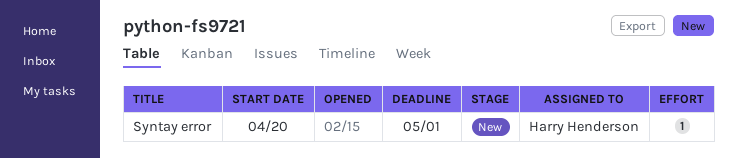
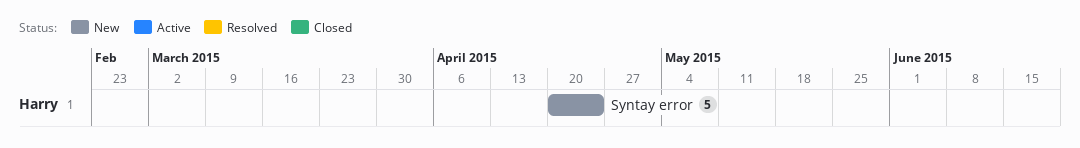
Syntay error, estimate: 1 -> 5
Syntay error, due: May 1 -> Apr 24

